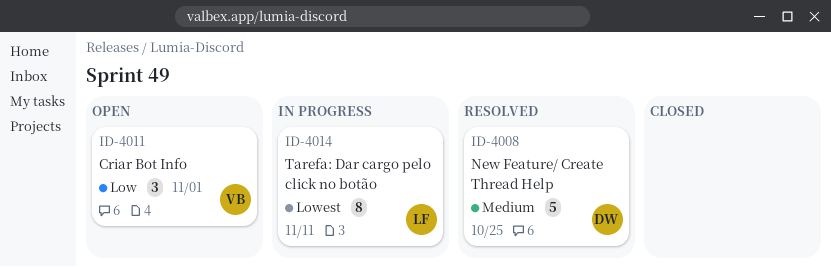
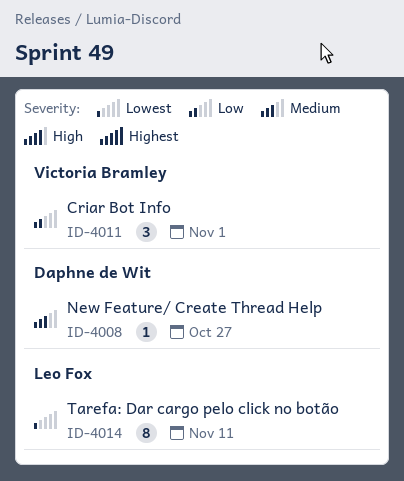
ID-4008, estimate: 5 -> 1
ID-4008, due: Oct 25 -> Oct 27

